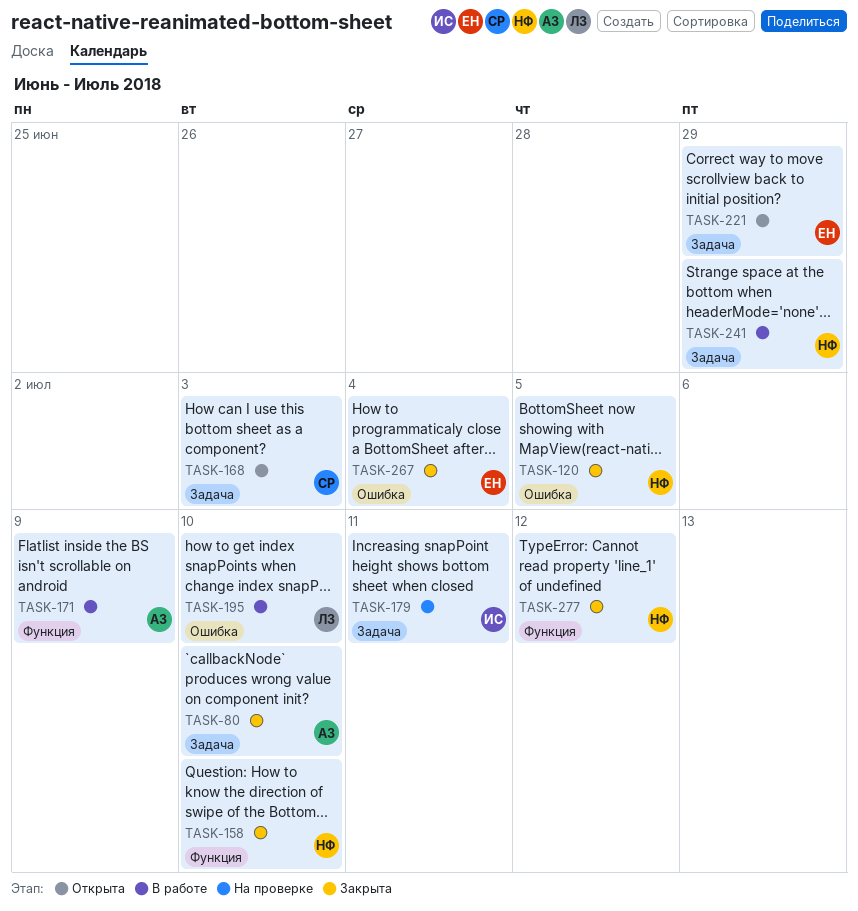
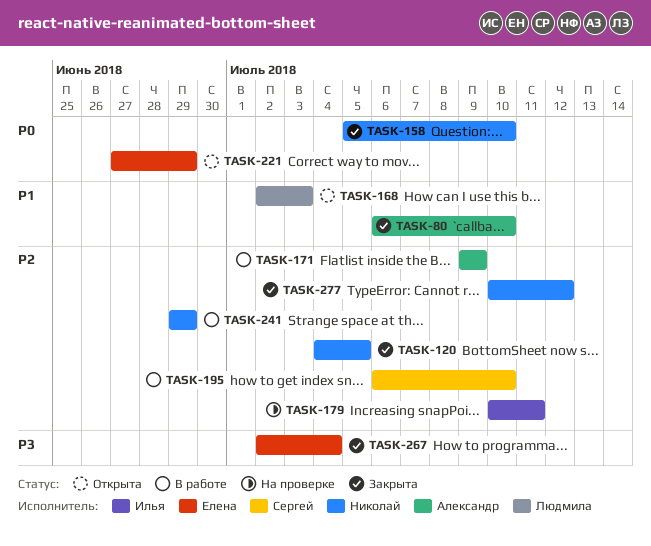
TASK-168, owner: Сергей -> Людмила
TASK-195, owner: Людмила -> Сергей

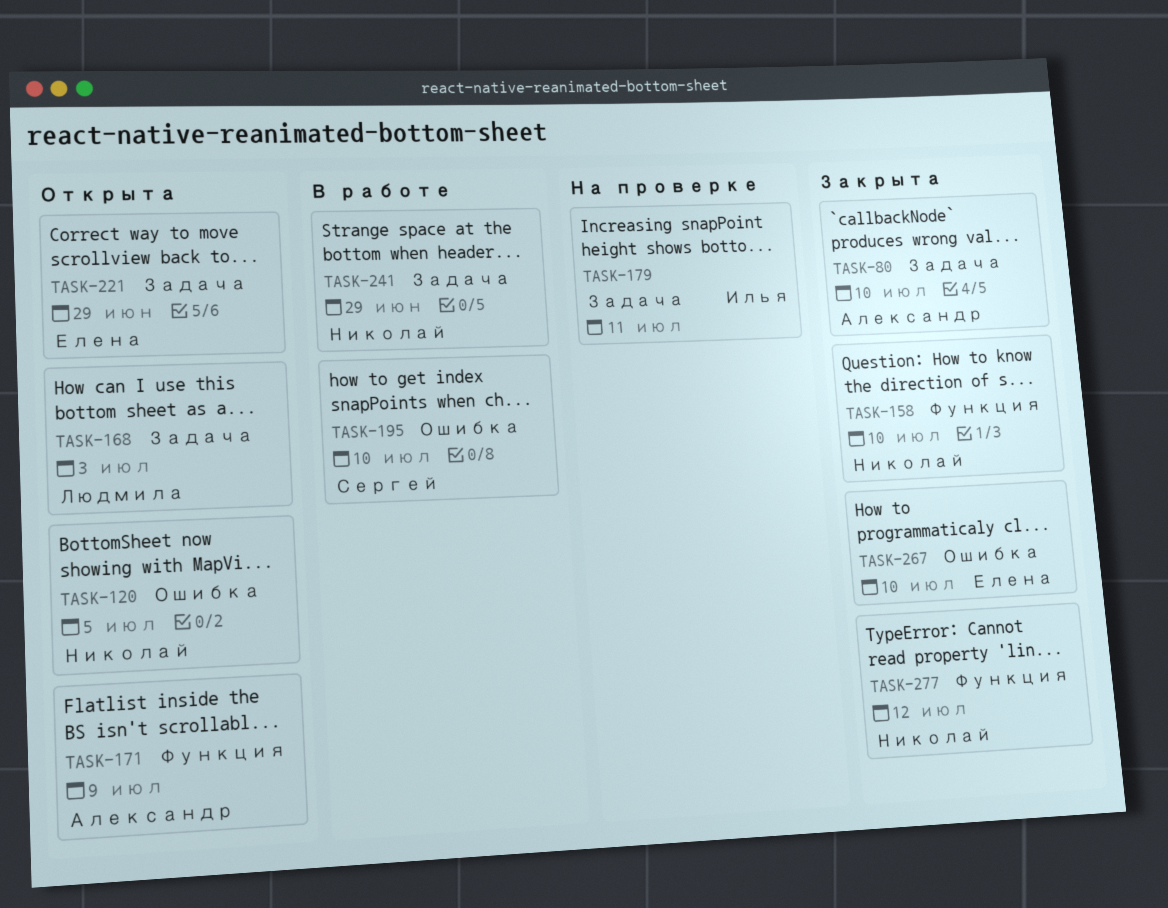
TASK-120, status: Закрыта -> Открыта
TASK-171, status: В работе -> Открыта
TASK-267, due: Jul 4 -> Jul 10

